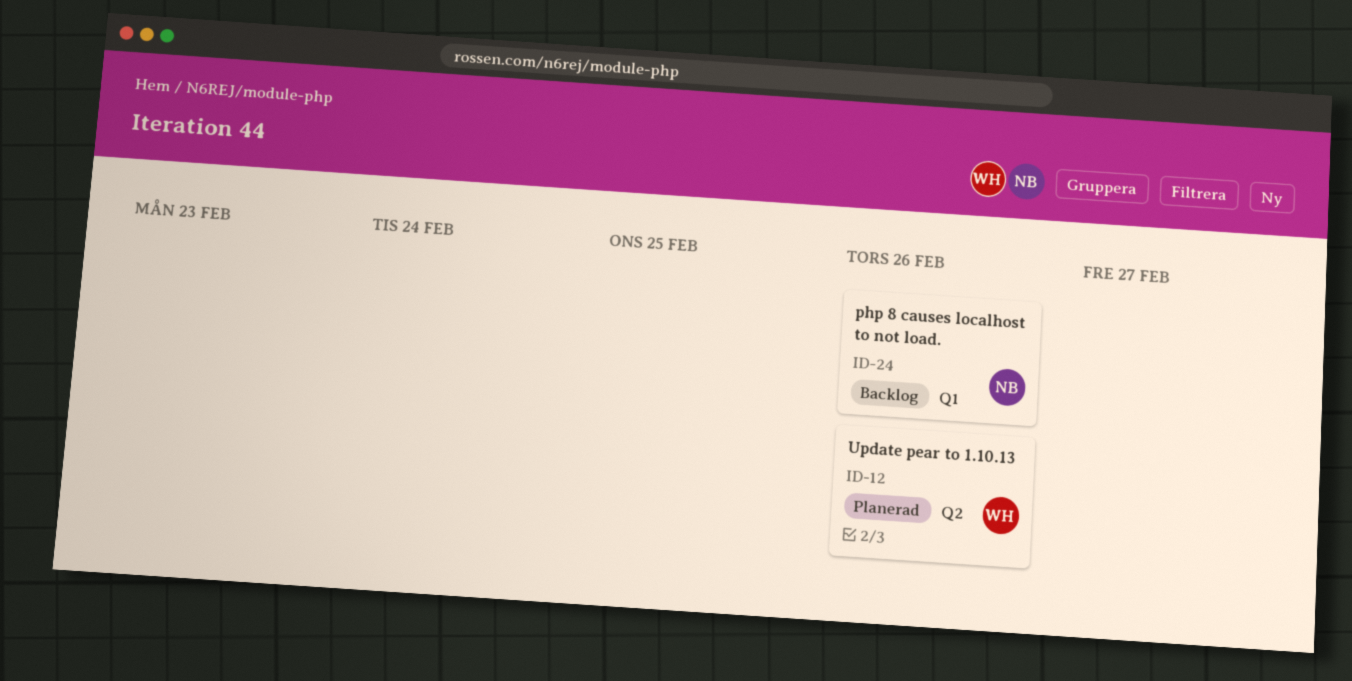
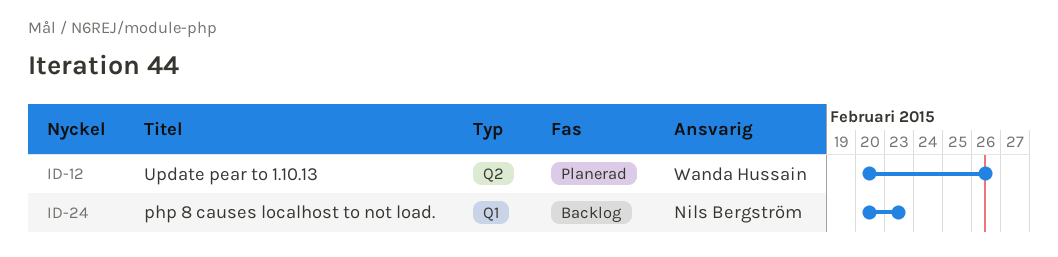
ID-24, due: Feb 26 -> Feb 23

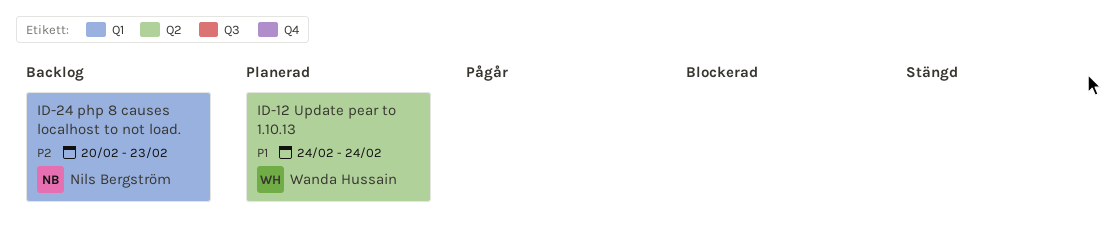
ID-12, start: Feb 20 -> Feb 24
ID-12, due: Feb 26 -> Feb 24

